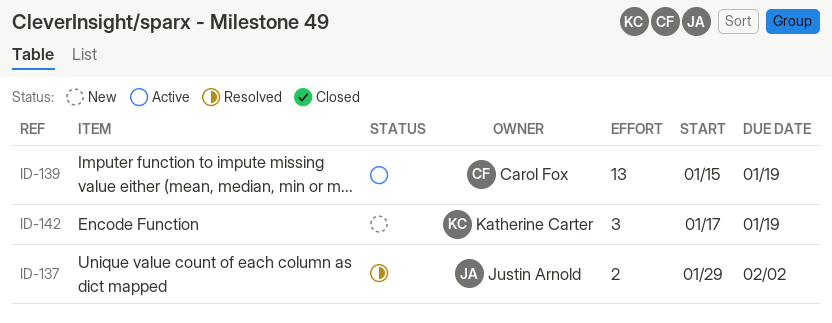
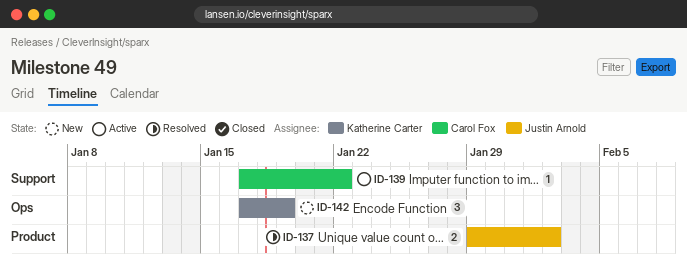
ID-139, estimate: 13 -> 1
ID-139, start: Jan 15 -> Jan 17
ID-139, due: Jan 19 -> Jan 22

